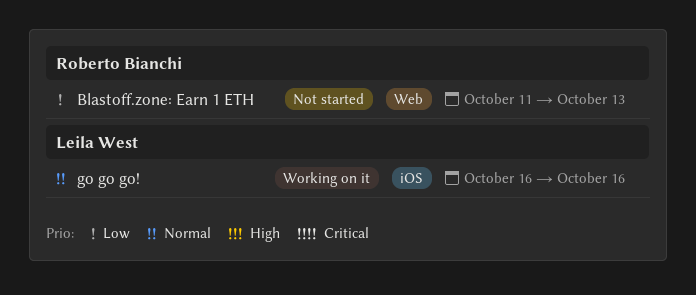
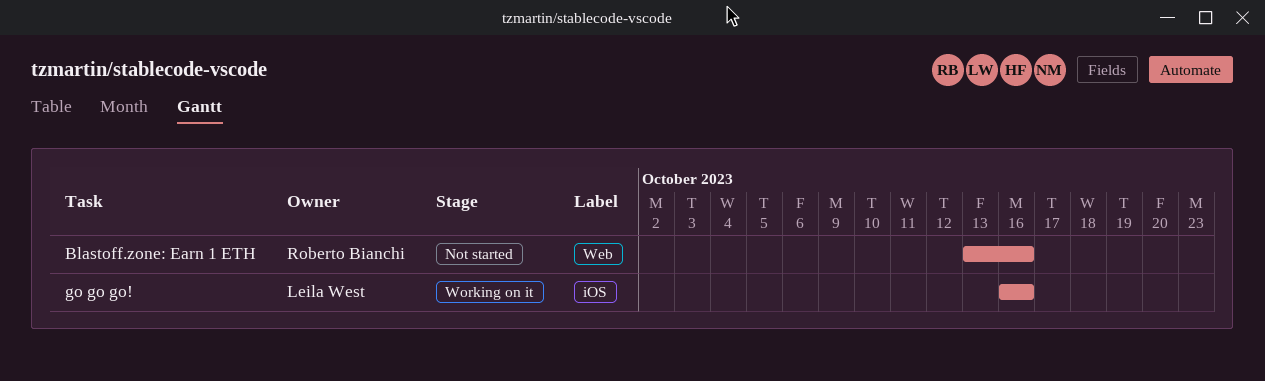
Blastoff.zone: Earn 1 ETH, start: Oct 11 -> Oct 13
Blastoff.zone: Earn 1 ETH, due: Oct 13 -> Oct 16

